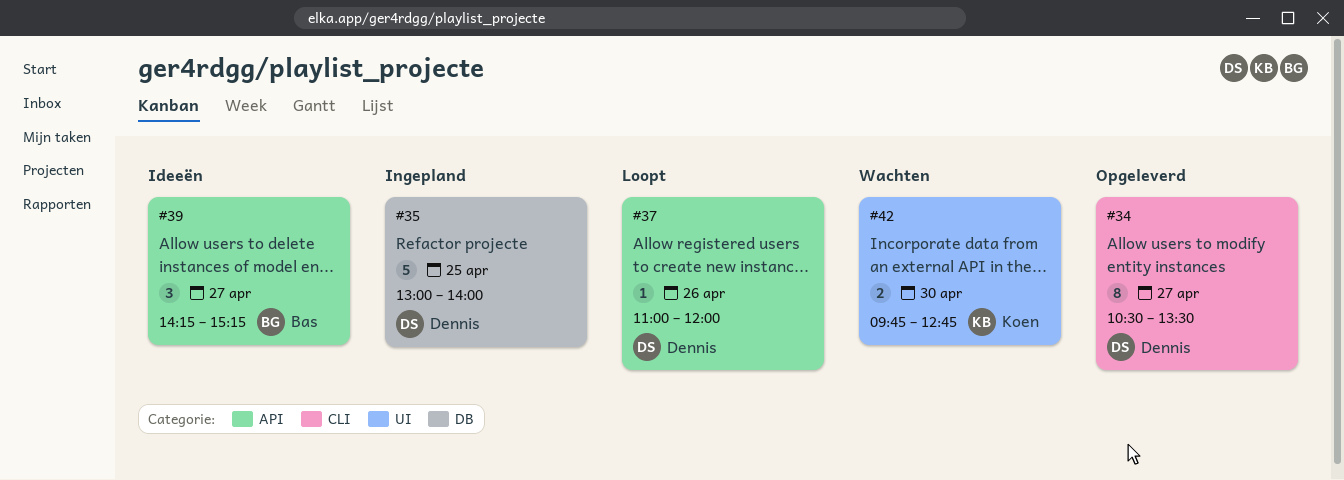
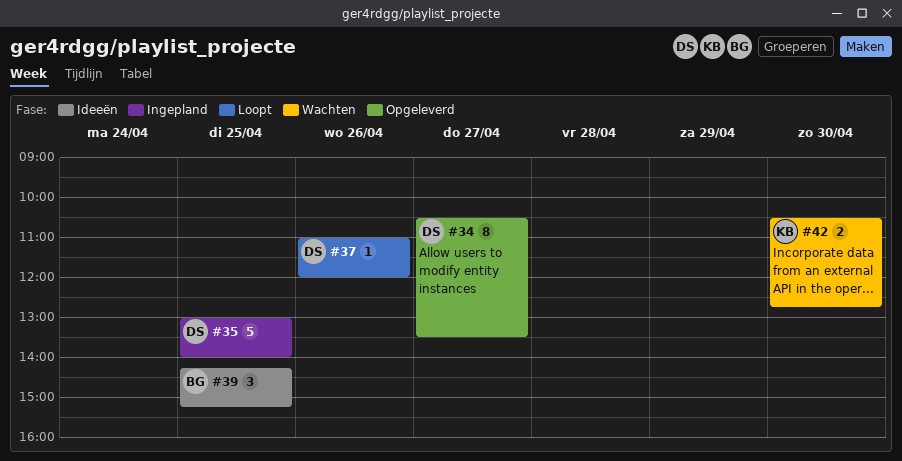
#39, day: Apr 27 -> Apr 25
#42, begins: 09:45 -> 10:30

